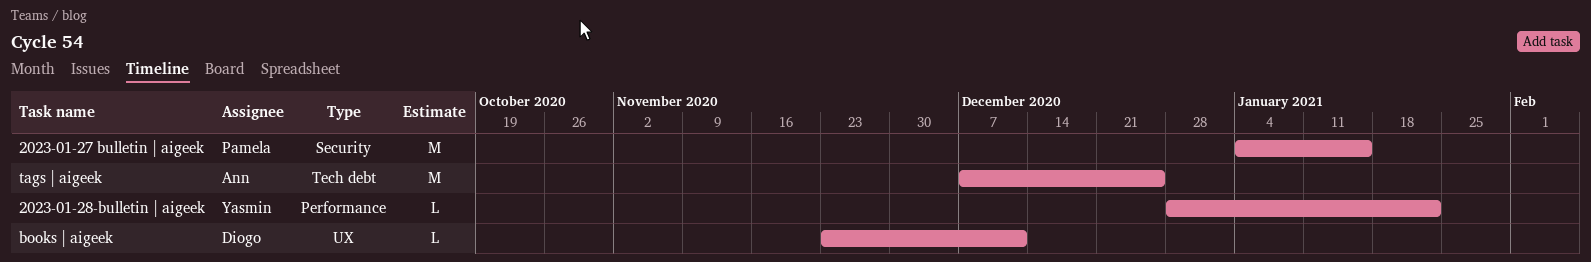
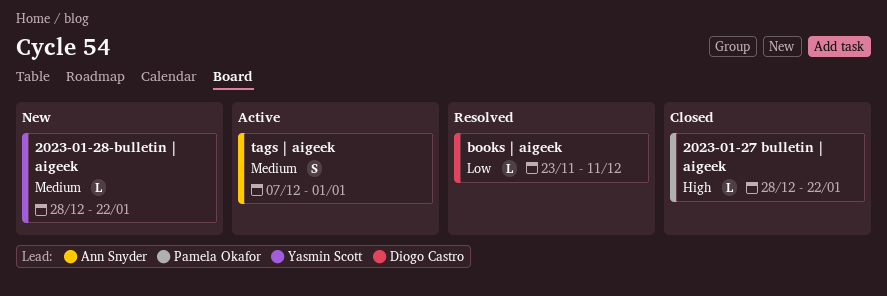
2023-01-27 bulletin | aigeek, estimate: M -> L
2023-01-27 bulletin | aigeek, start: Jan 4 -> Dec 28
2023-01-27 bulletin | aigeek, due: Jan 15 -> Jan 22
tags | aigeek, estimate: M -> S
tags | aigeek, due: Dec 25 -> Jan 1

